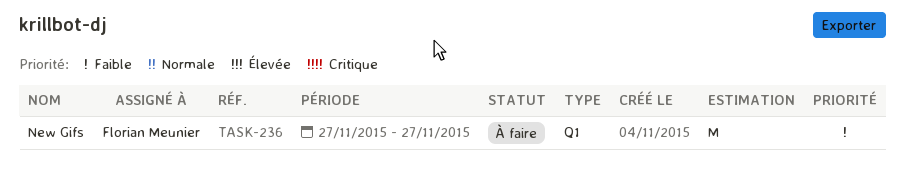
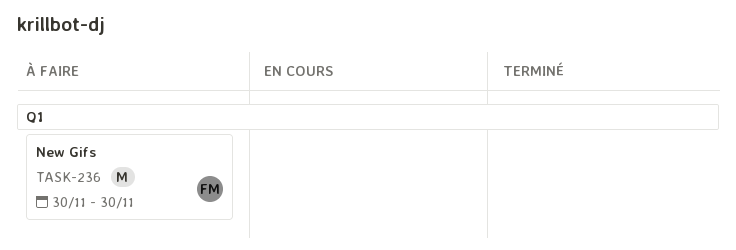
TASK-236, start: Nov 27 -> Nov 30
TASK-236, due: Nov 27 -> Nov 30

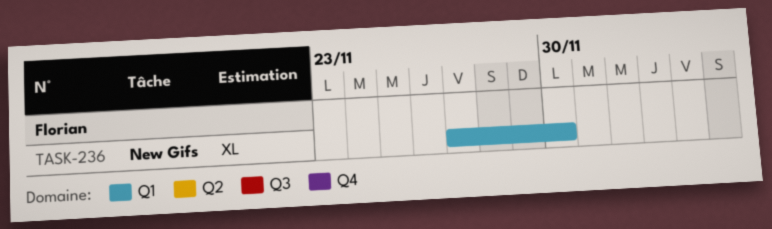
TASK-236, estimate: M -> XL
TASK-236, start: Nov 30 -> Nov 27

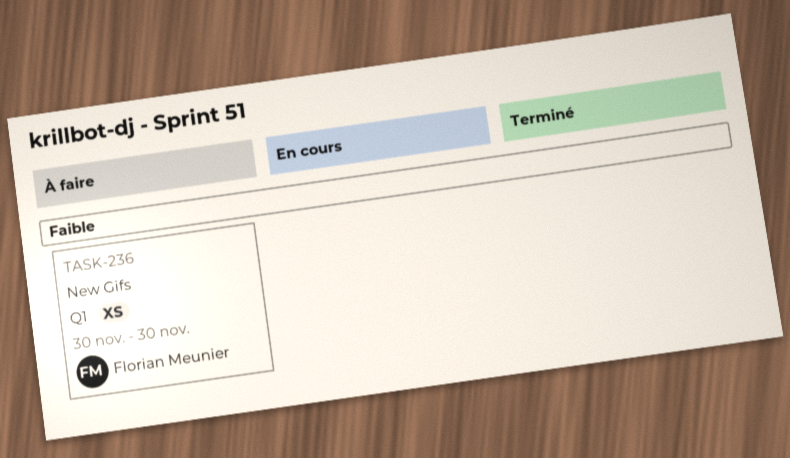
TASK-236, estimate: XL -> XS
TASK-236, start: Nov 27 -> Nov 30

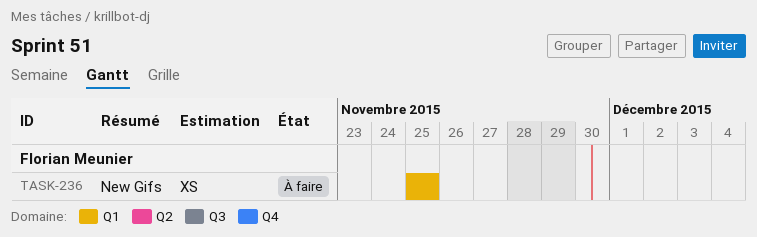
TASK-236, start: Nov 30 -> Nov 25
TASK-236, due: Nov 30 -> Nov 25

